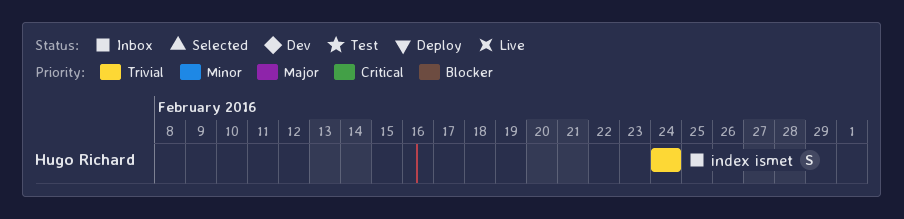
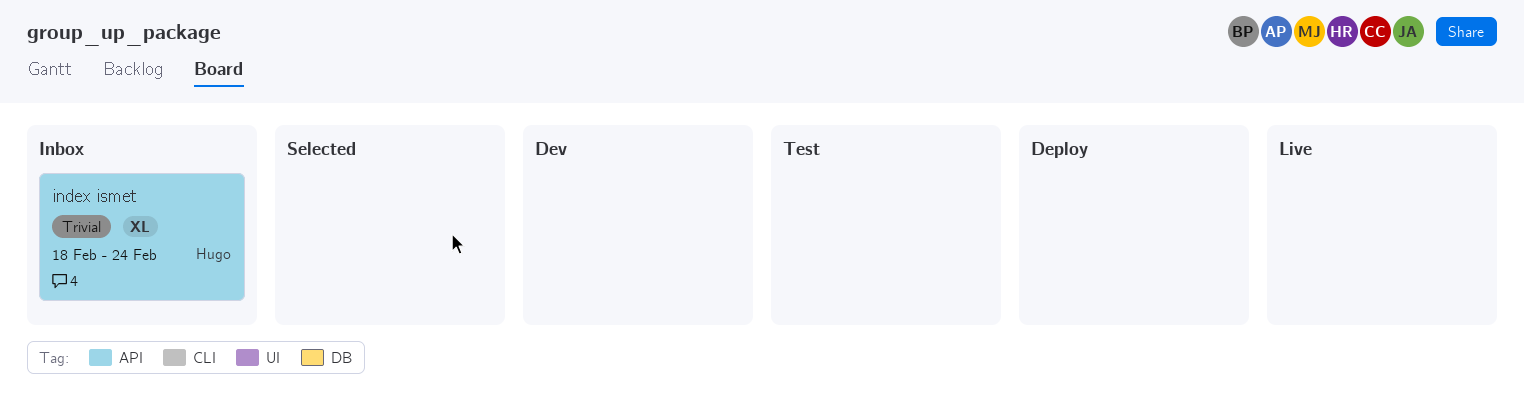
index ismet, estimate: S -> XL
index ismet, start: Feb 24 -> Feb 18

